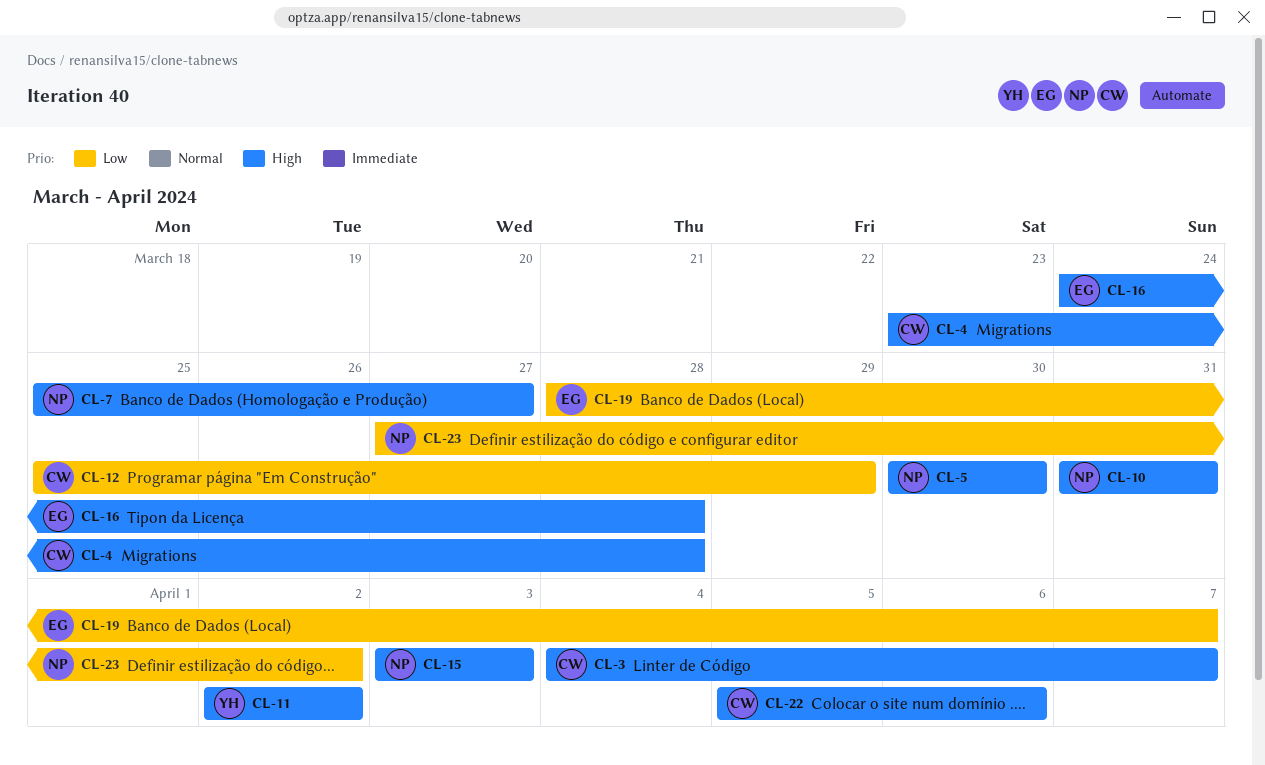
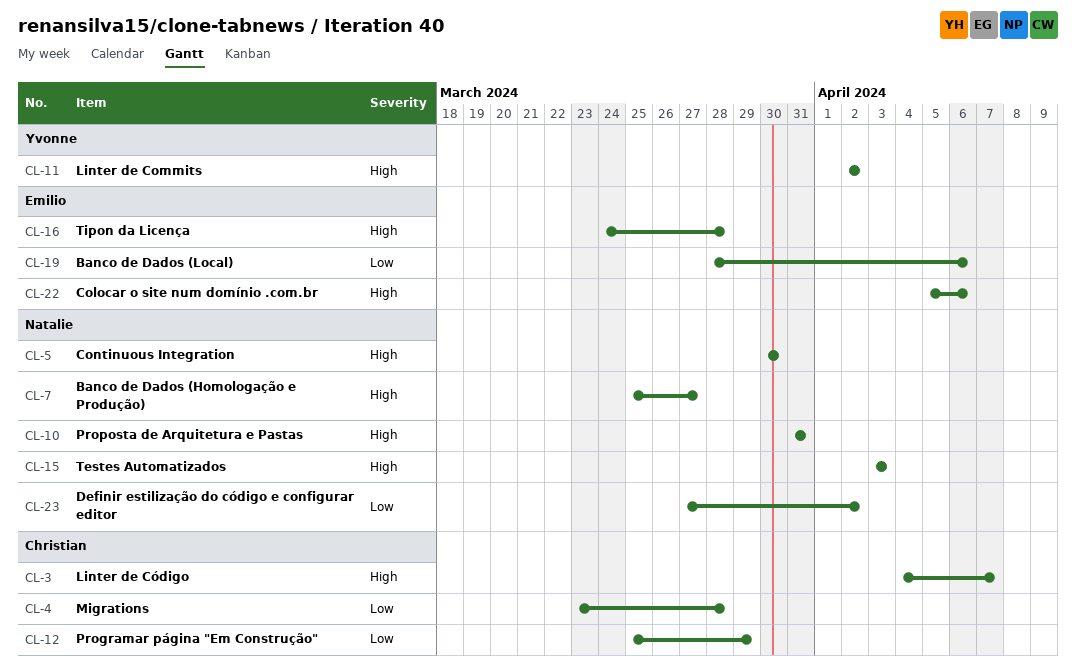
CL-4, priority: High -> Low
CL-19, due: Apr 7 -> Apr 6
CL-22, owner: Christian -> Emilio

